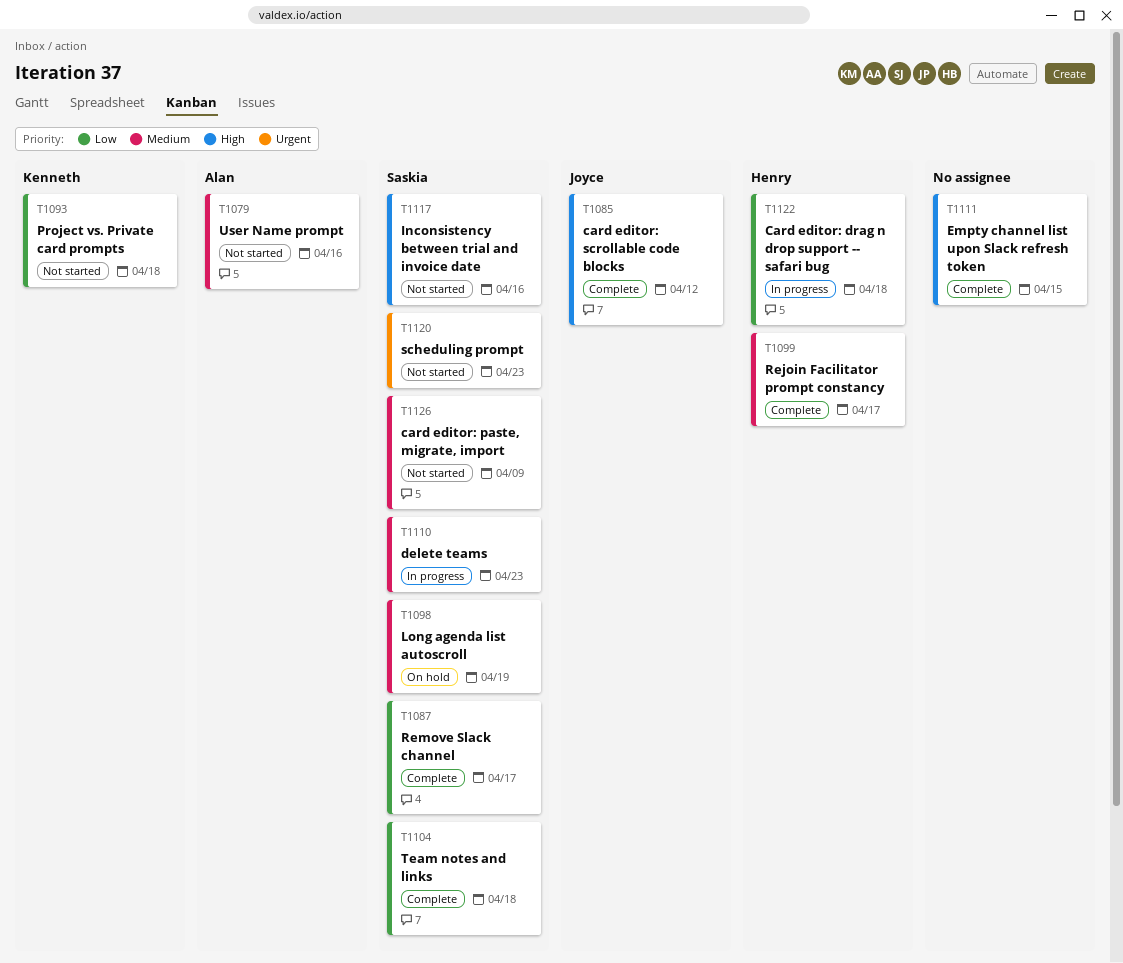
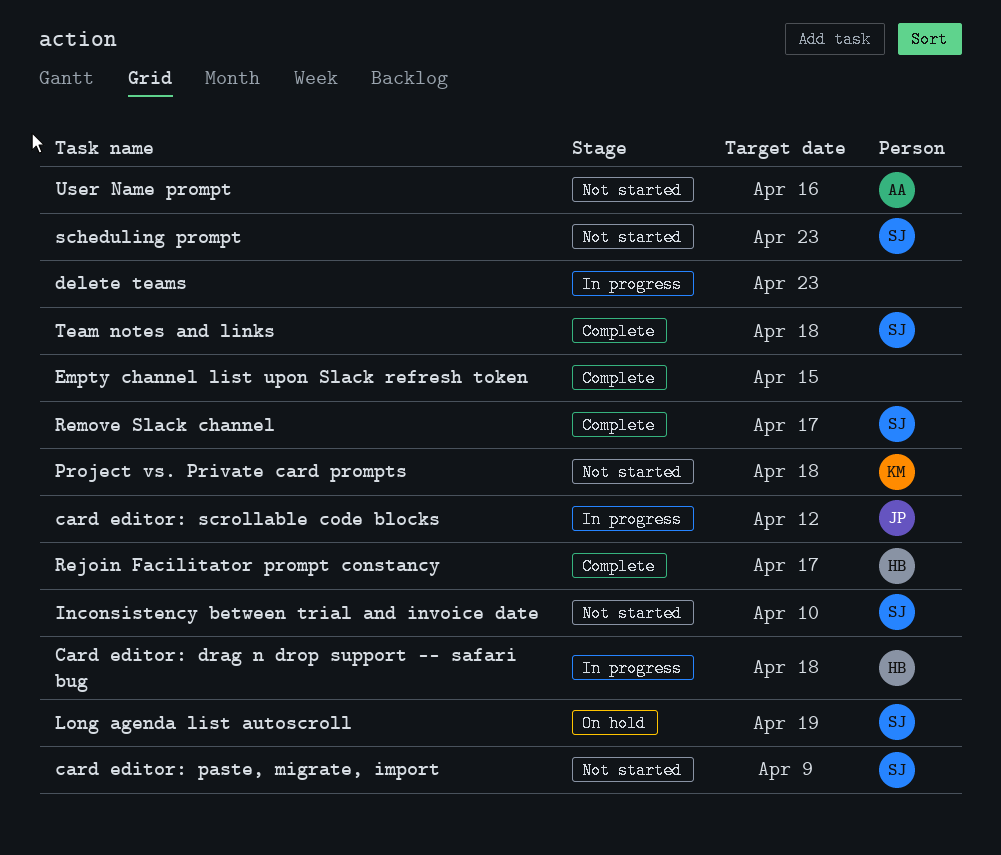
card editor: scrollable code blocks, status: Complete -> In progress
delete teams, owner: Saskia -> none
Inconsistency between trial and invoice date, due: Apr 16 -> Apr 10

